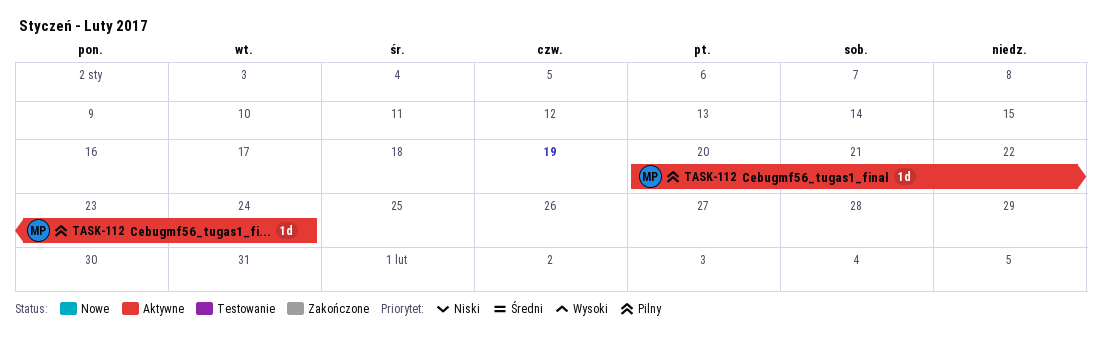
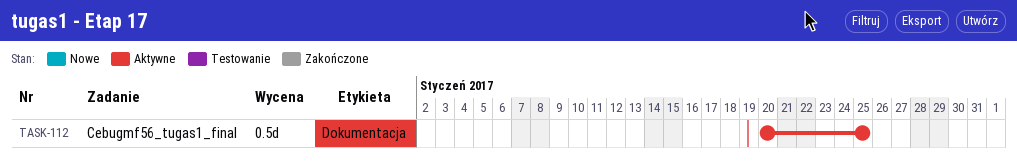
TASK-112, estimate: 1d -> 0.5d
TASK-112, due: Jan 24 -> Jan 25

